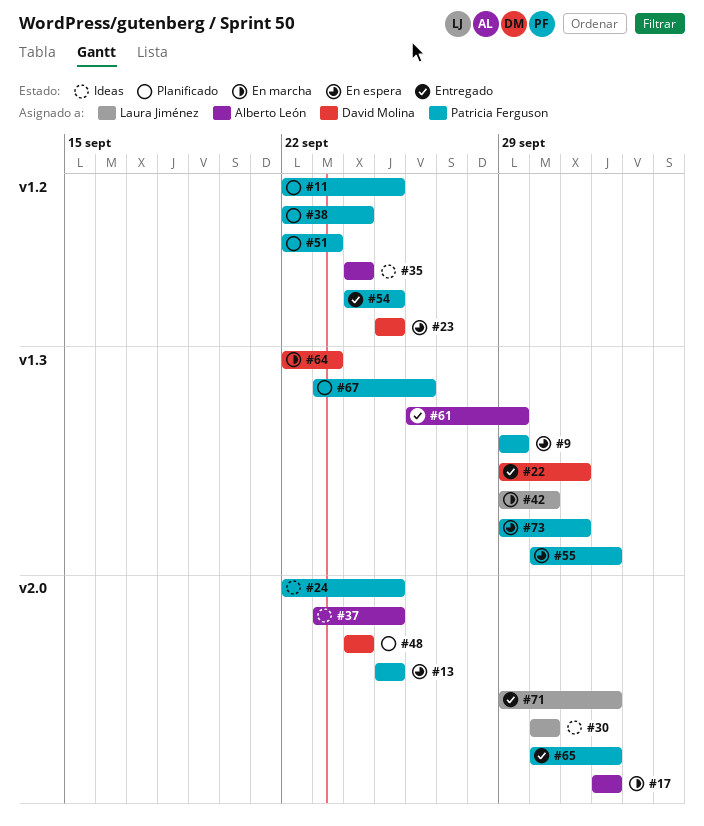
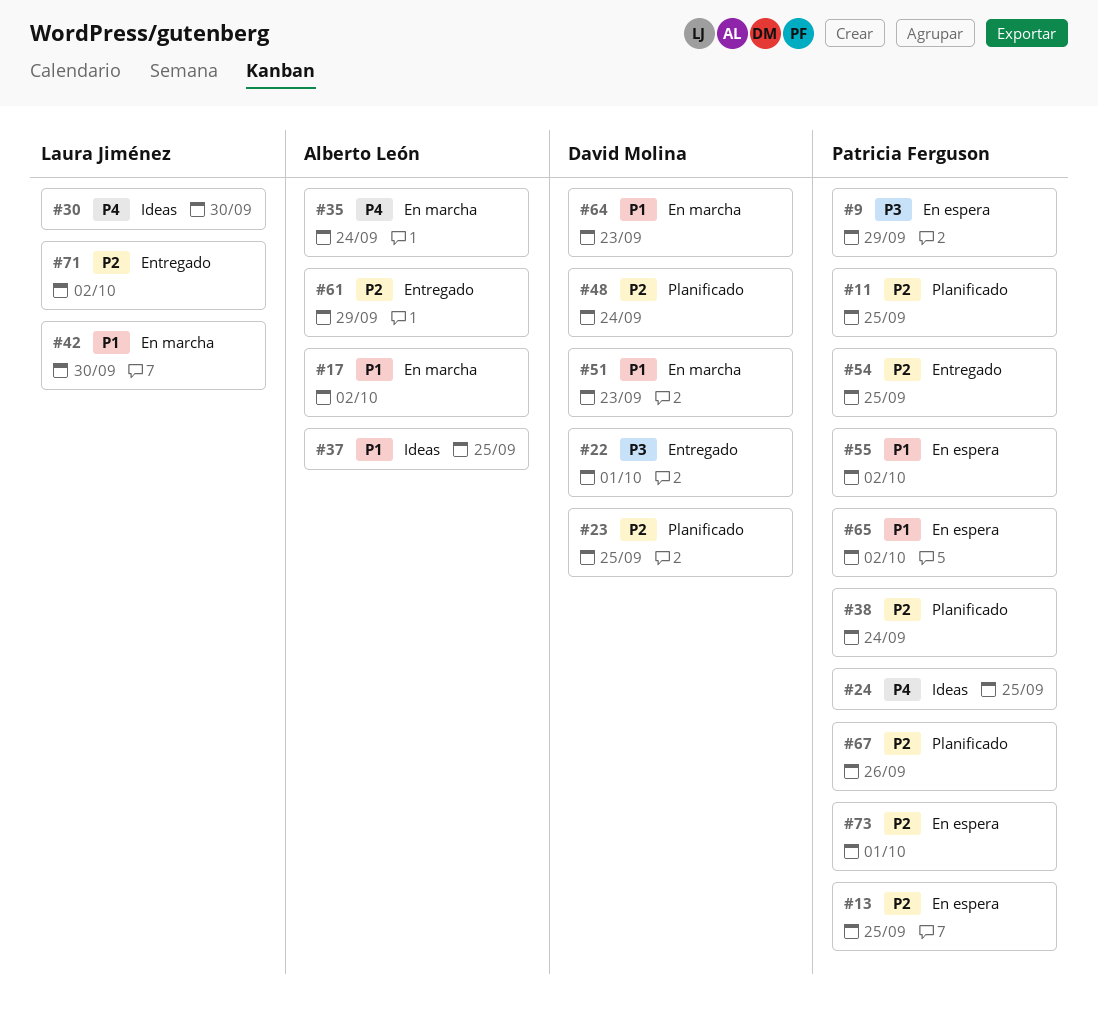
#23, status: En espera -> Planificado
#35, status: Ideas -> En marcha
#51, status: Planificado -> En marcha
#51, owner: Patricia Ferguson -> David Molina
#65, status: Entregado -> En espera

